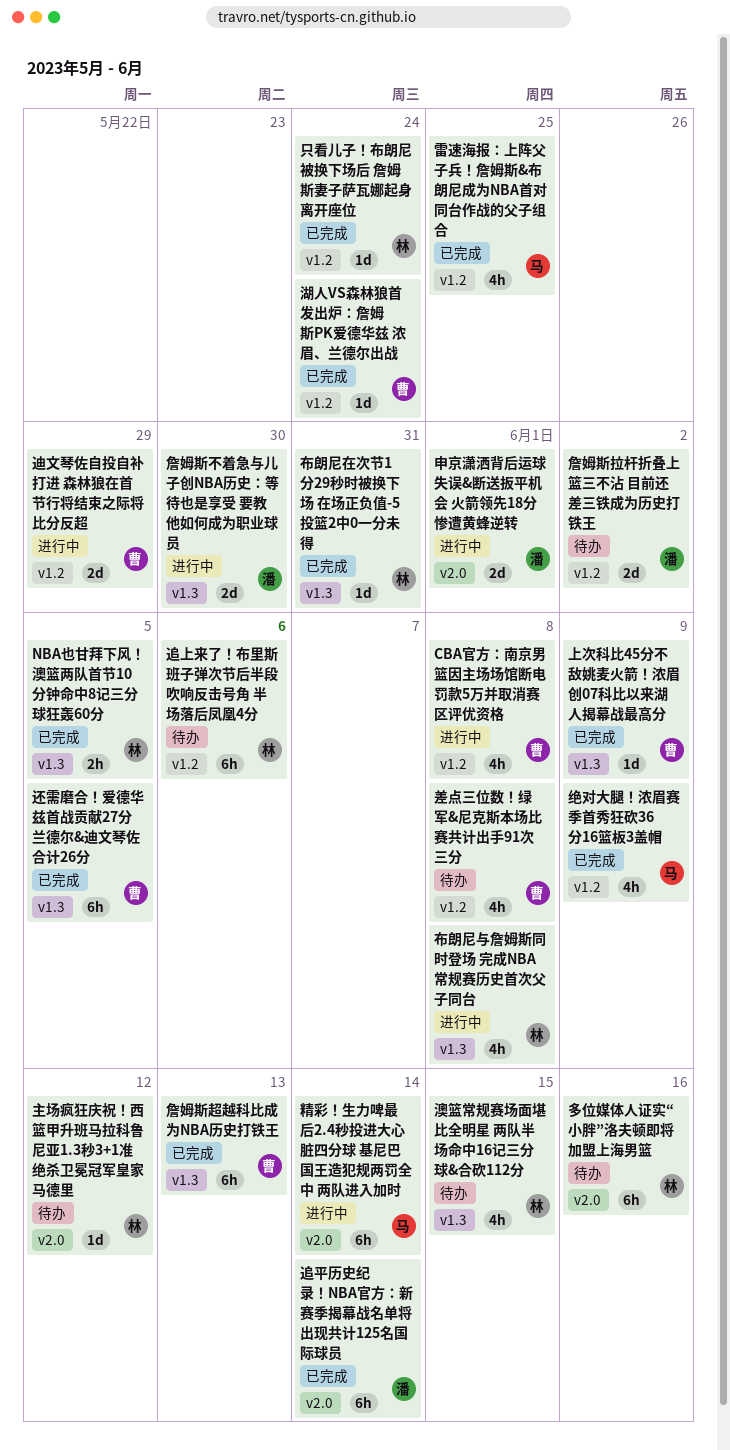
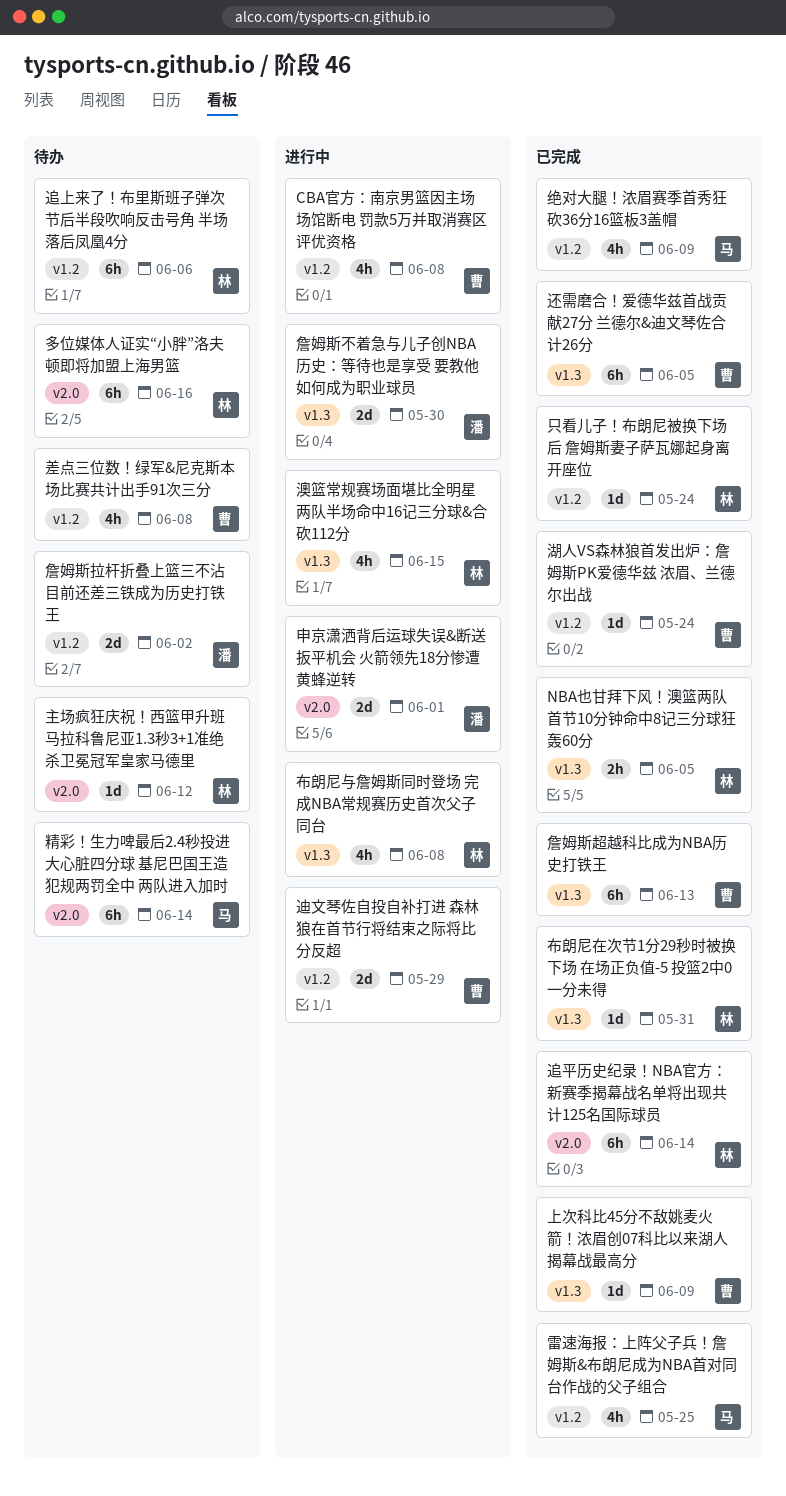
澳篮常规赛场面堪比全明星 两队半场命中16记三分球&合砍112分, status: 待办 -> 进行中
精彩！生力啤最后2.4秒投进大心脏四分球 基尼巴国王造犯规两罚全中 两队进入加时, status: 进行中 -> 待办
追平历史纪录！NBA官方：新赛季揭幕战名单将出现共计125名国际球员, owner: 潘 -> 林

